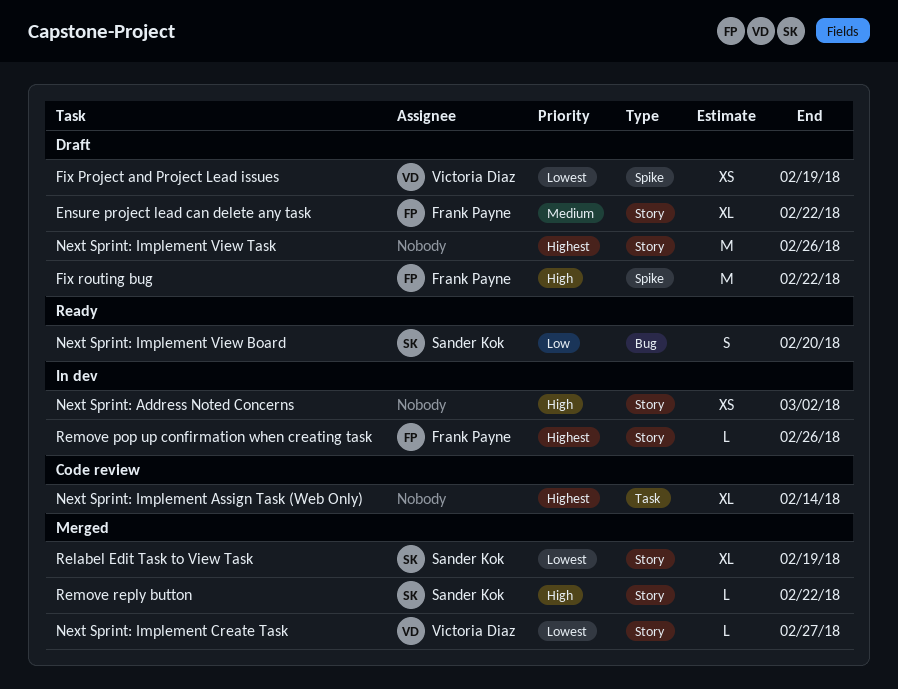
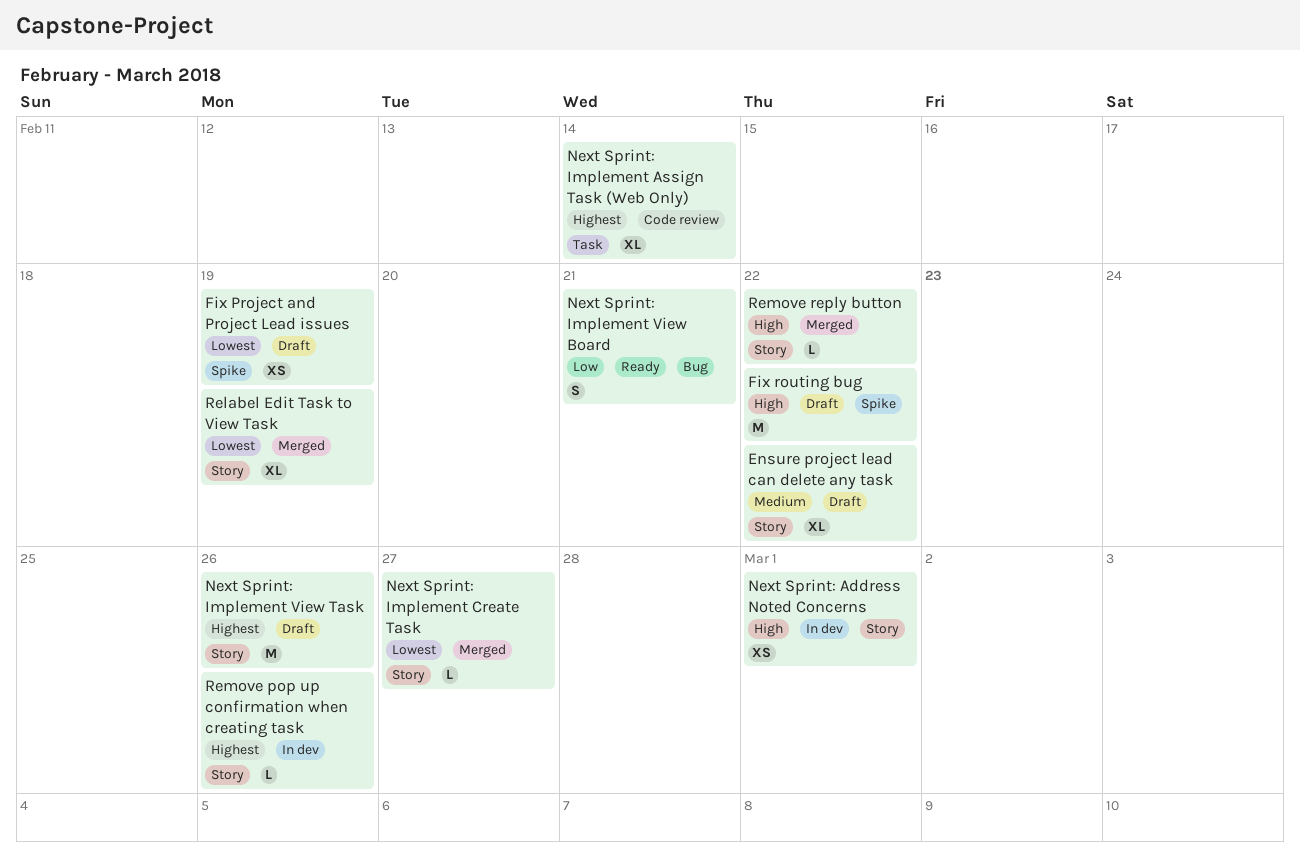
Next Sprint: Address Noted Concerns, due: Mar 2 -> Mar 1
Next Sprint: Implement View Board, due: Feb 20 -> Feb 21

